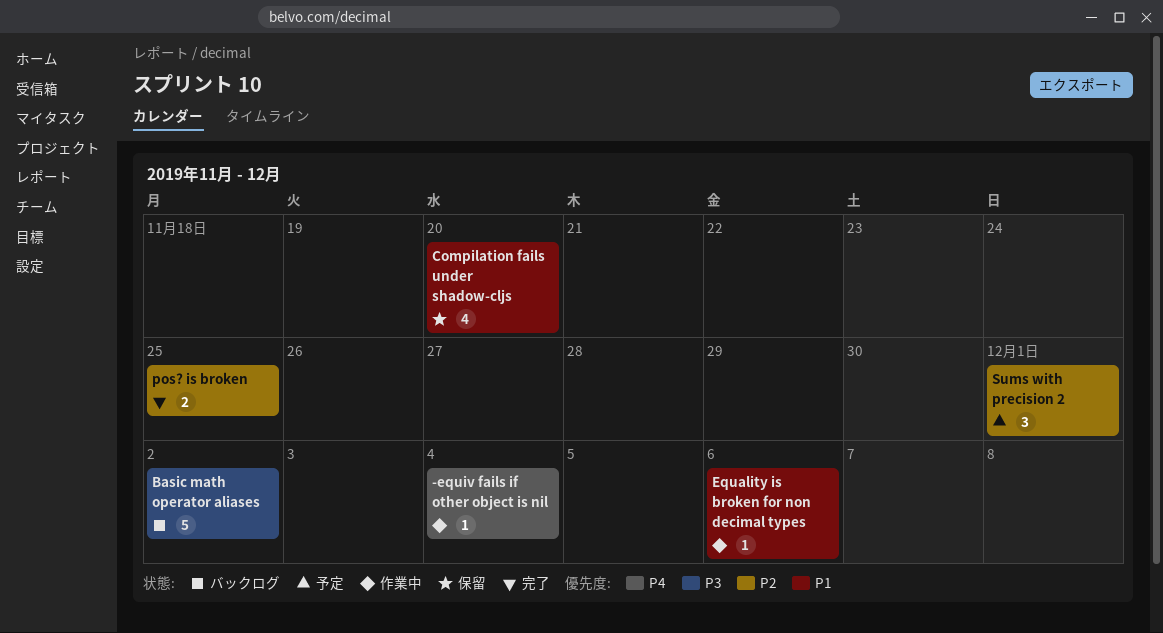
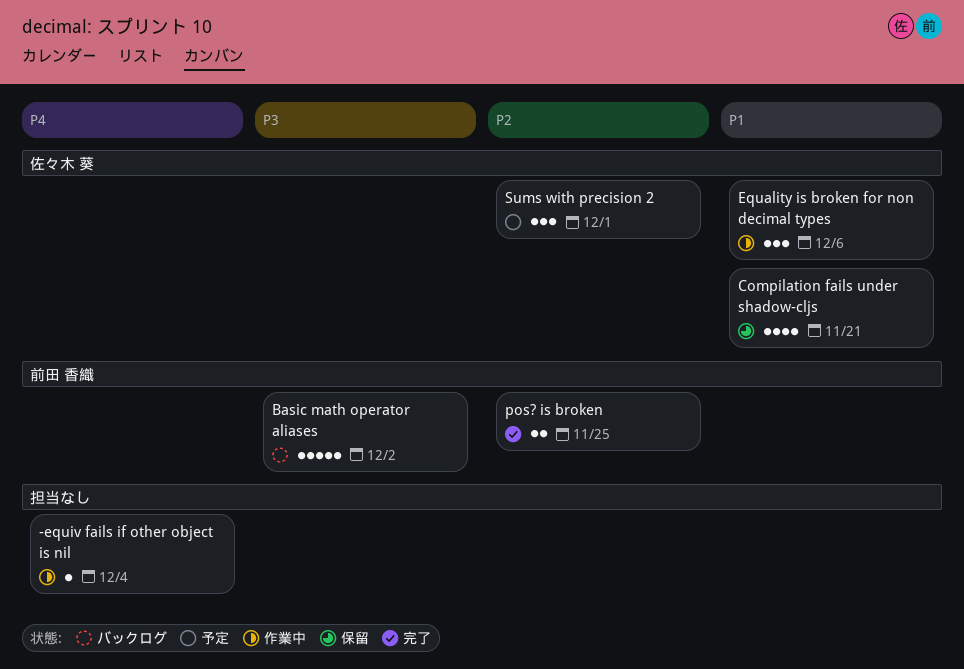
Compilation fails under shadow-cljs, due: Nov 20 -> Nov 21
Equality is broken for non decimal types, estimate: 1 -> 3

